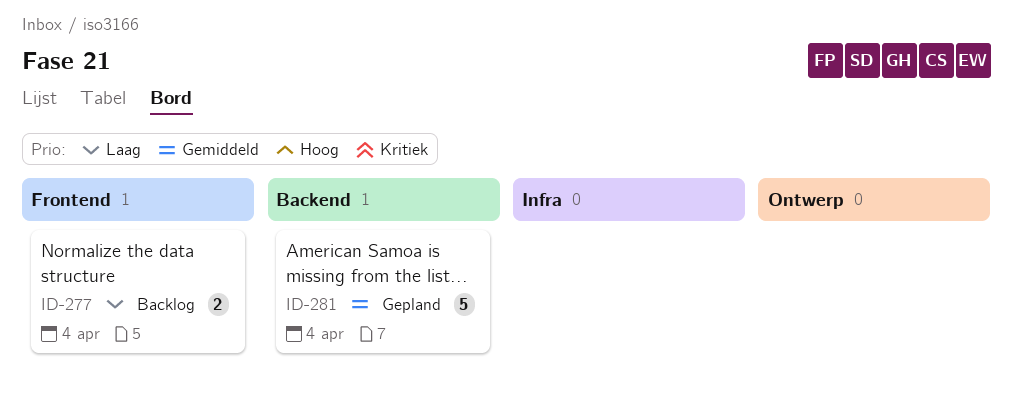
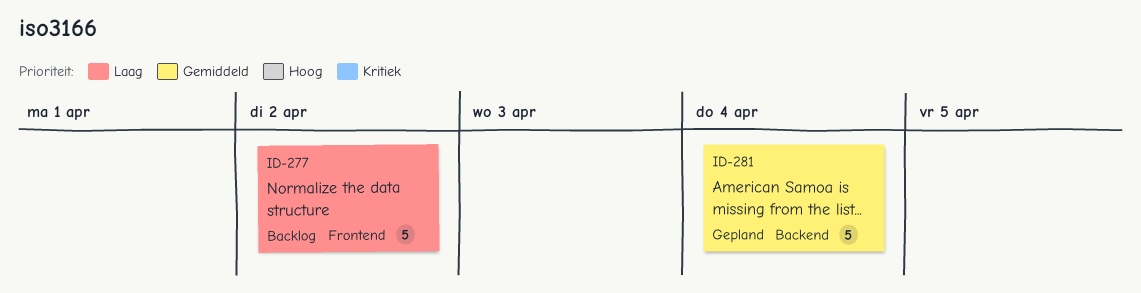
ID-277, estimate: 2 -> 5
ID-277, due: Apr 4 -> Apr 2

